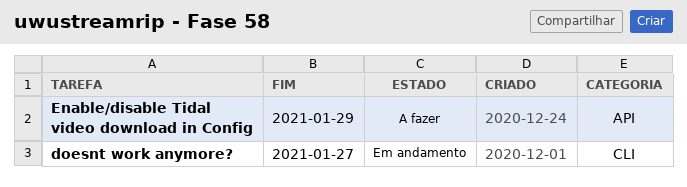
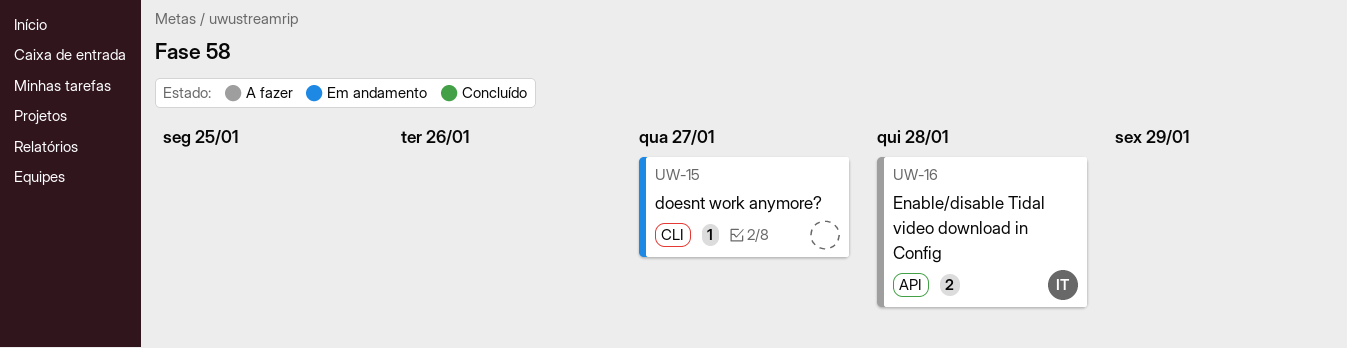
Enable/disable Tidal video download in Config, due: Jan 29 -> Jan 28

